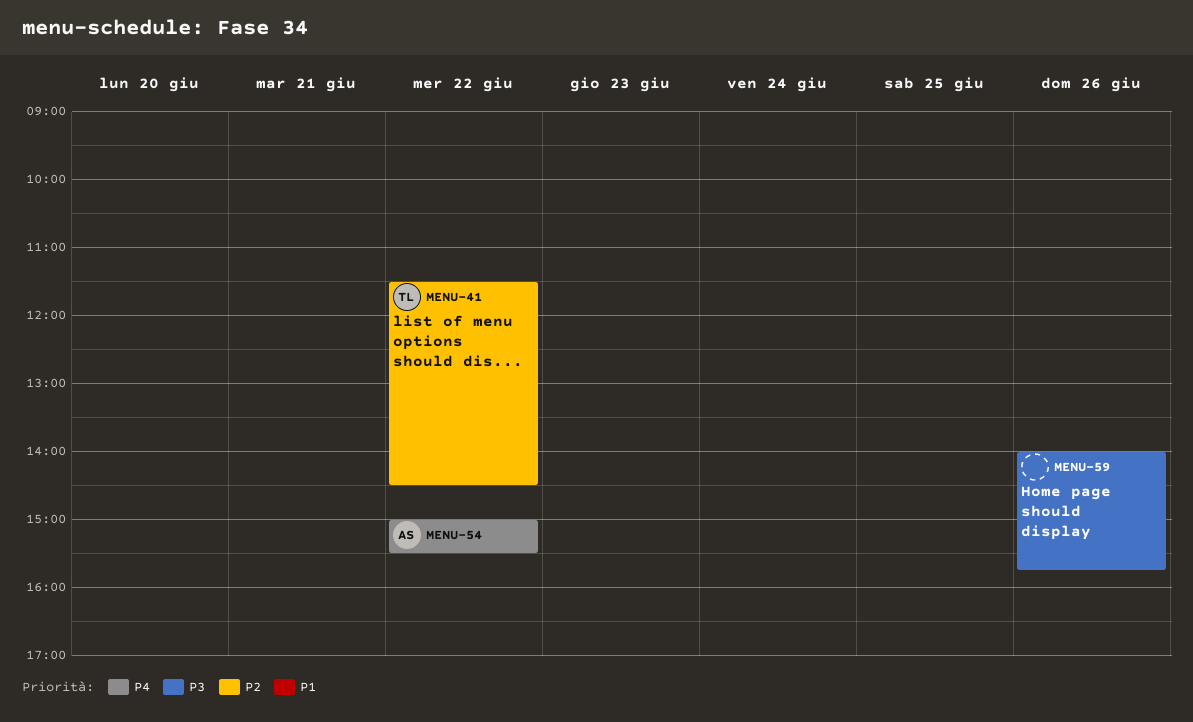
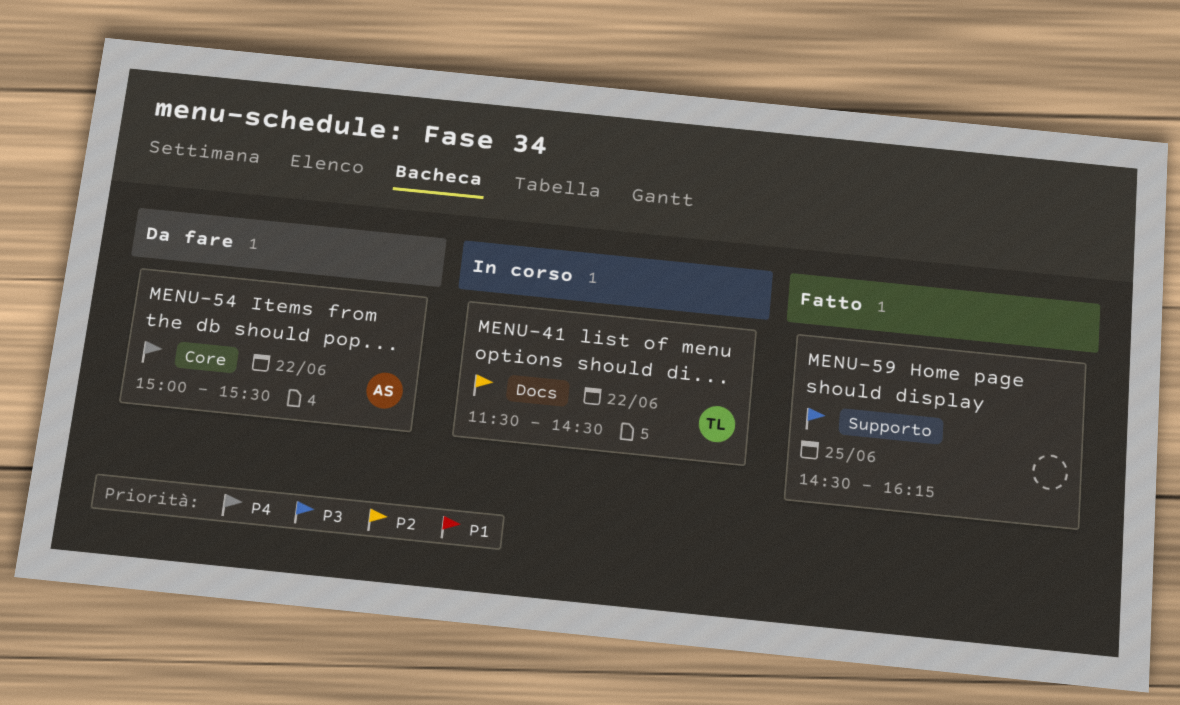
MENU-59, day: Jun 26 -> Jun 25
MENU-59, begins: 14:00 -> 14:30
MENU-59, ends: 15:45 -> 16:15

